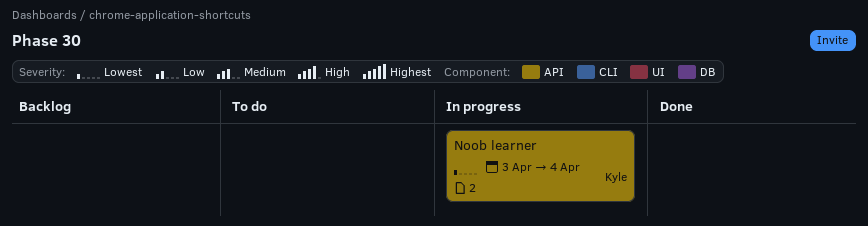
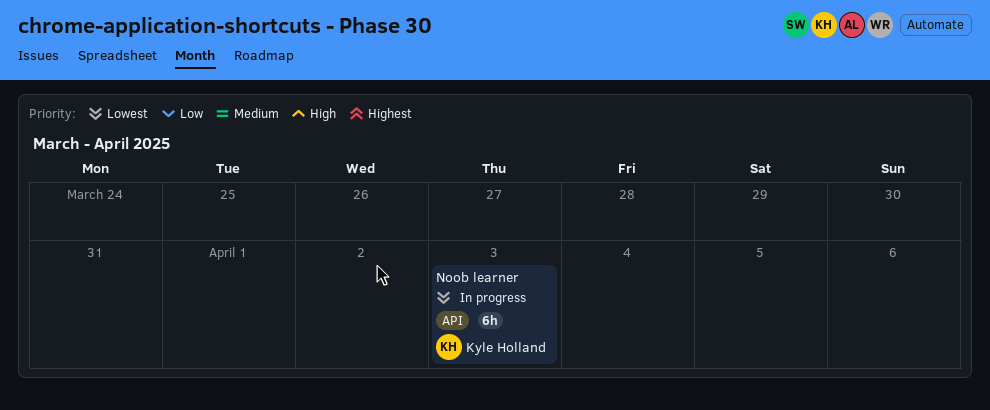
Noob learner, due: Apr 4 -> Apr 3

